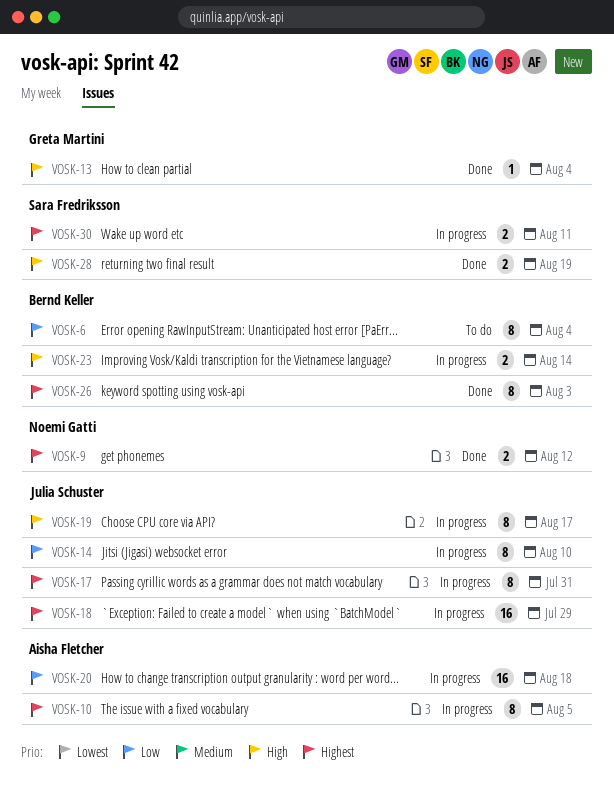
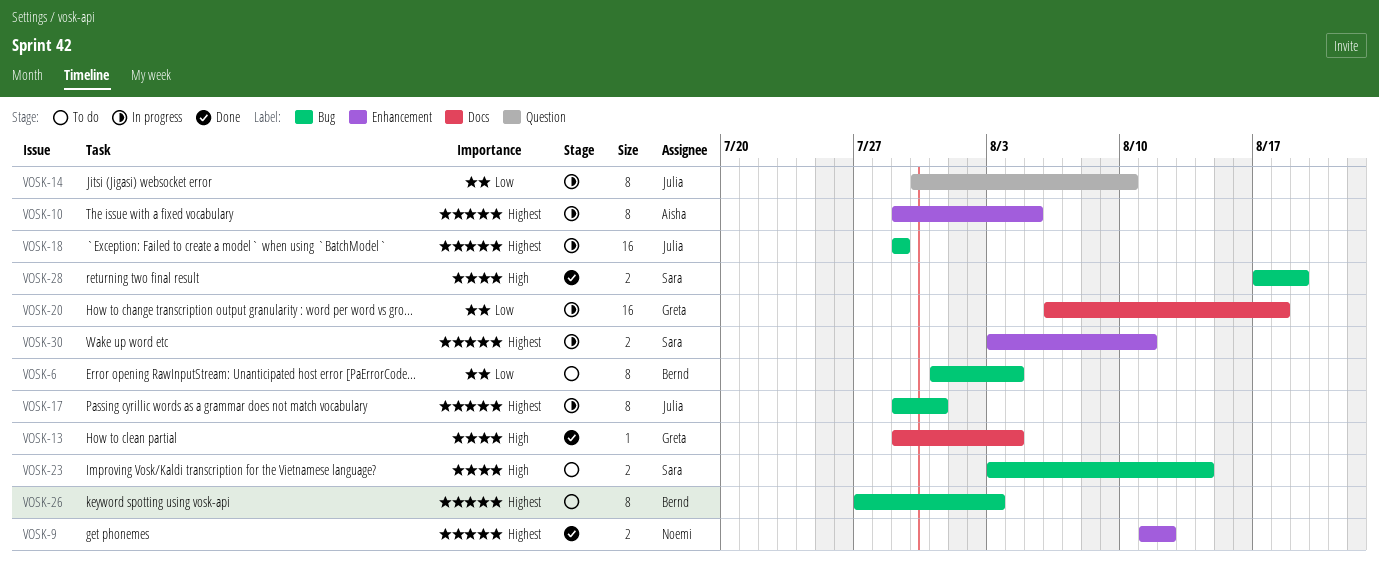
VOSK-19: present -> none
VOSK-20, owner: Aisha Fletcher -> Greta Martini
VOSK-23, status: In progress -> To do
VOSK-23, owner: Bernd Keller -> Sara Fredriksson
VOSK-26, status: Done -> To do

